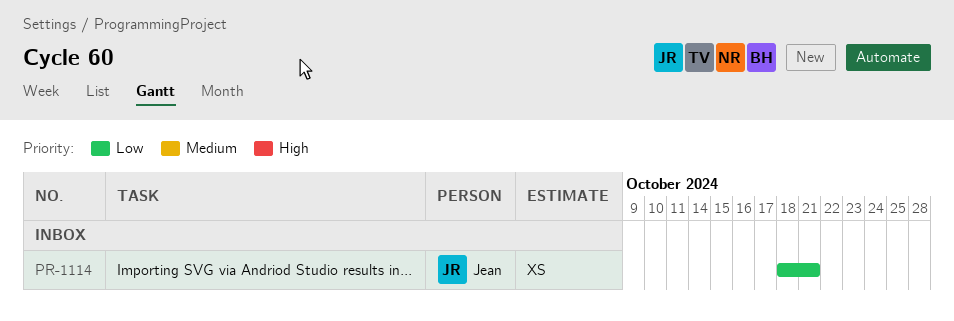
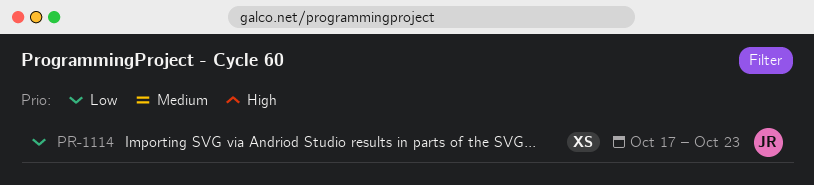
PR-1114, start: Oct 18 -> Oct 17
PR-1114, due: Oct 21 -> Oct 23

